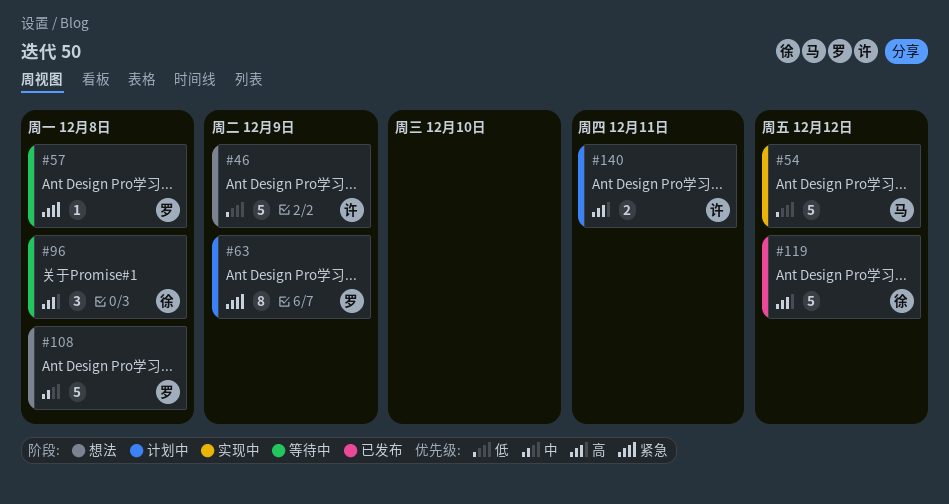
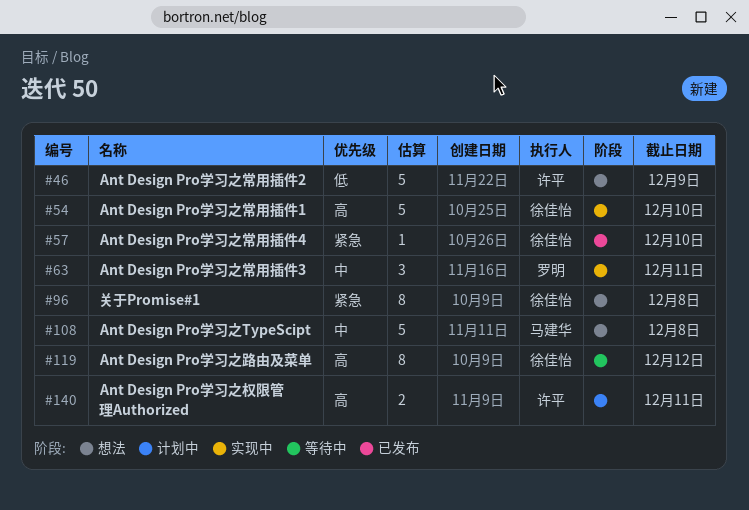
#54, owner: 马建华 -> 徐佳怡
#54, priority: 低 -> 高
#54, due: Dec 12 -> Dec 10
#57, status: 等待中 -> 已发布
#57, owner: 罗明 -> 徐佳怡
#57, due: Dec 8 -> Dec 10
#63, status: 计划中 -> 实现中
#63, priority: 紧急 -> 中
#63, estimate: 8 -> 3
#63, due: Dec 9 -> Dec 11
#96, status: 等待中 -> 想法
#96, priority: 高 -> 紧急
#96, estimate: 3 -> 8
#108, owner: 罗明 -> 马建华
#119, status: 已发布 -> 等待中
#119, estimate: 5 -> 8

